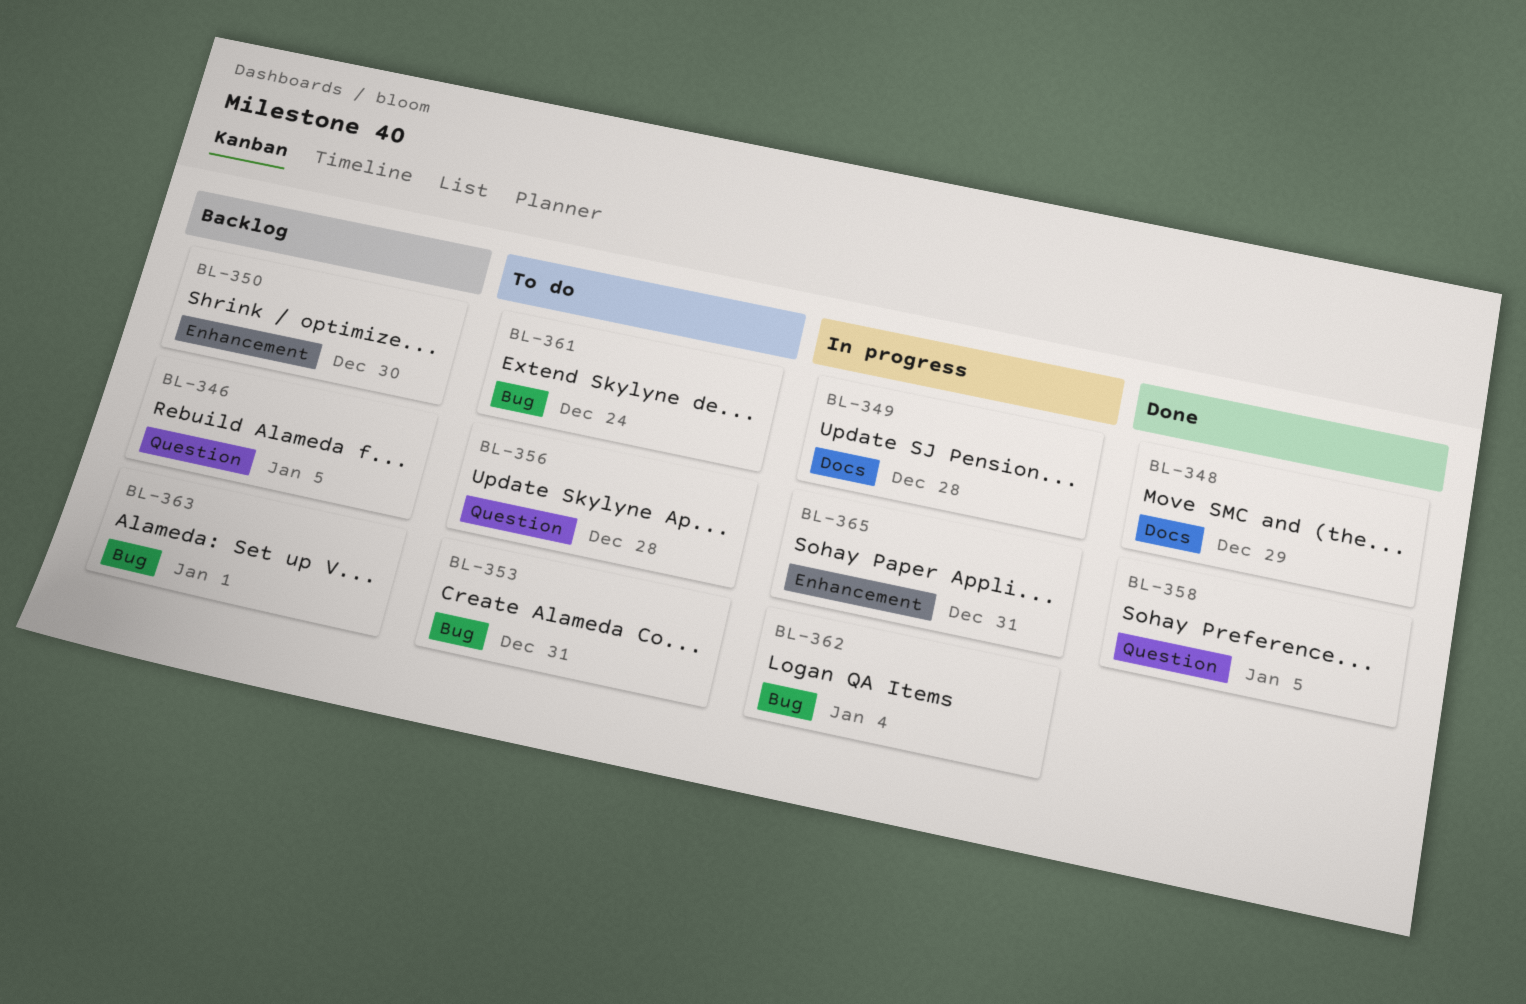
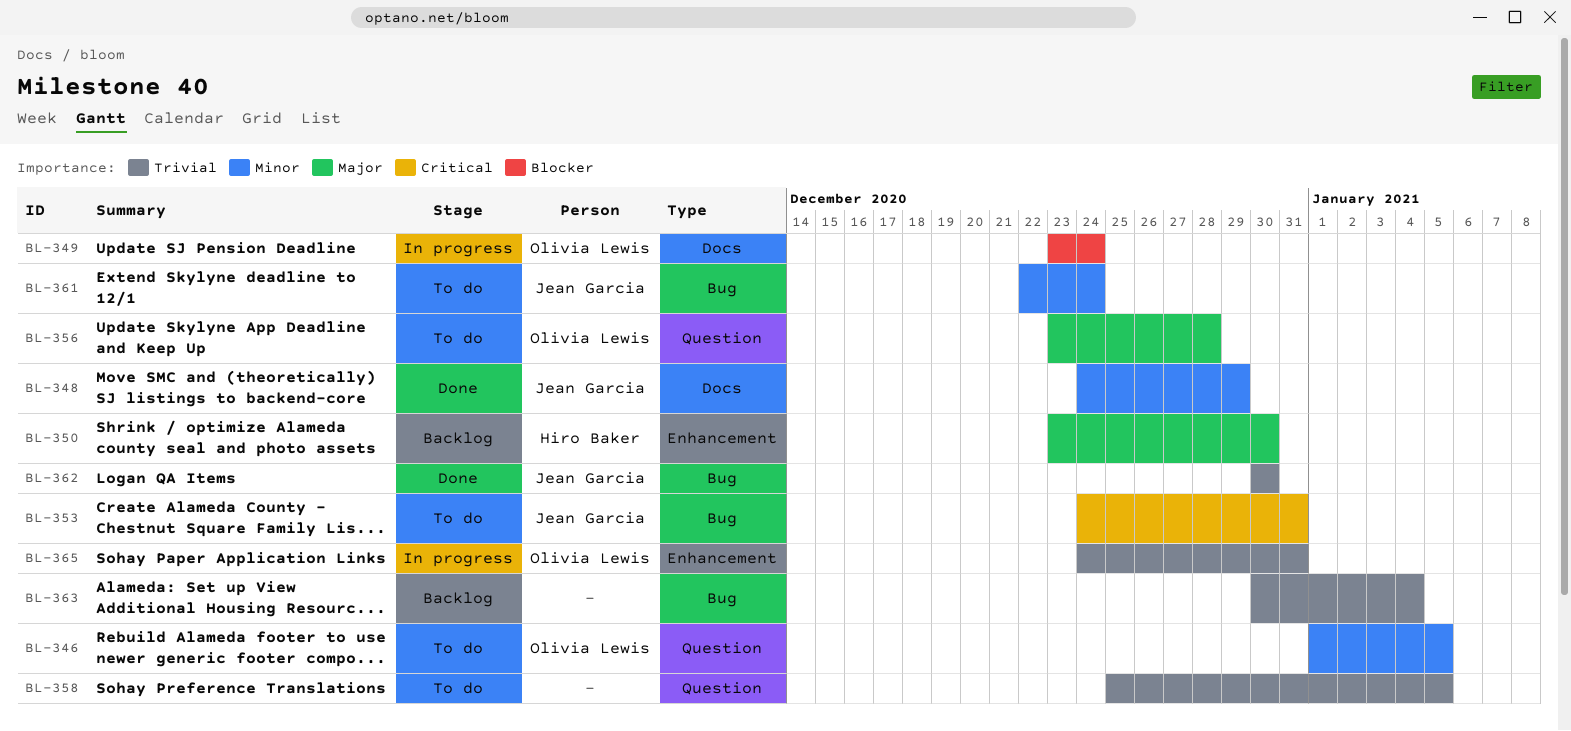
BL-346, status: Backlog -> To do
BL-349, due: Dec 28 -> Dec 24
BL-358, status: Done -> To do
BL-362, status: In progress -> Done
BL-362, due: Jan 4 -> Dec 30
BL-363, due: Jan 1 -> Jan 4

